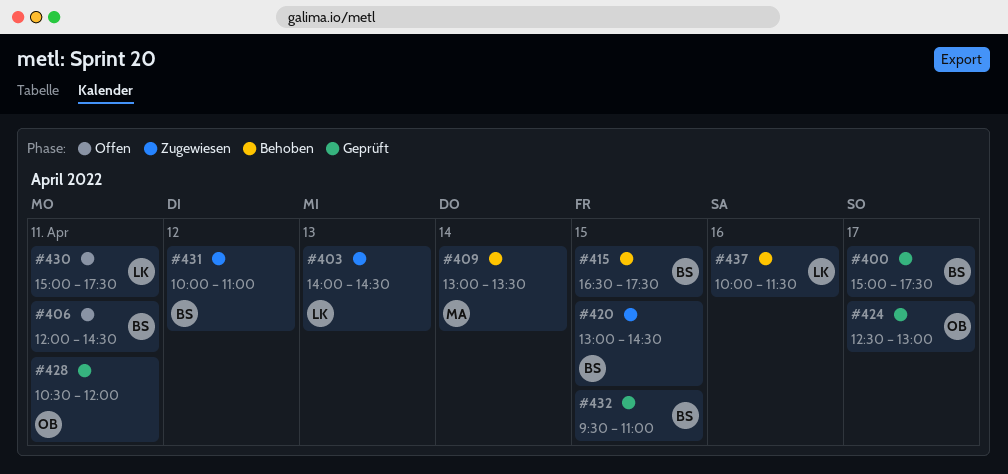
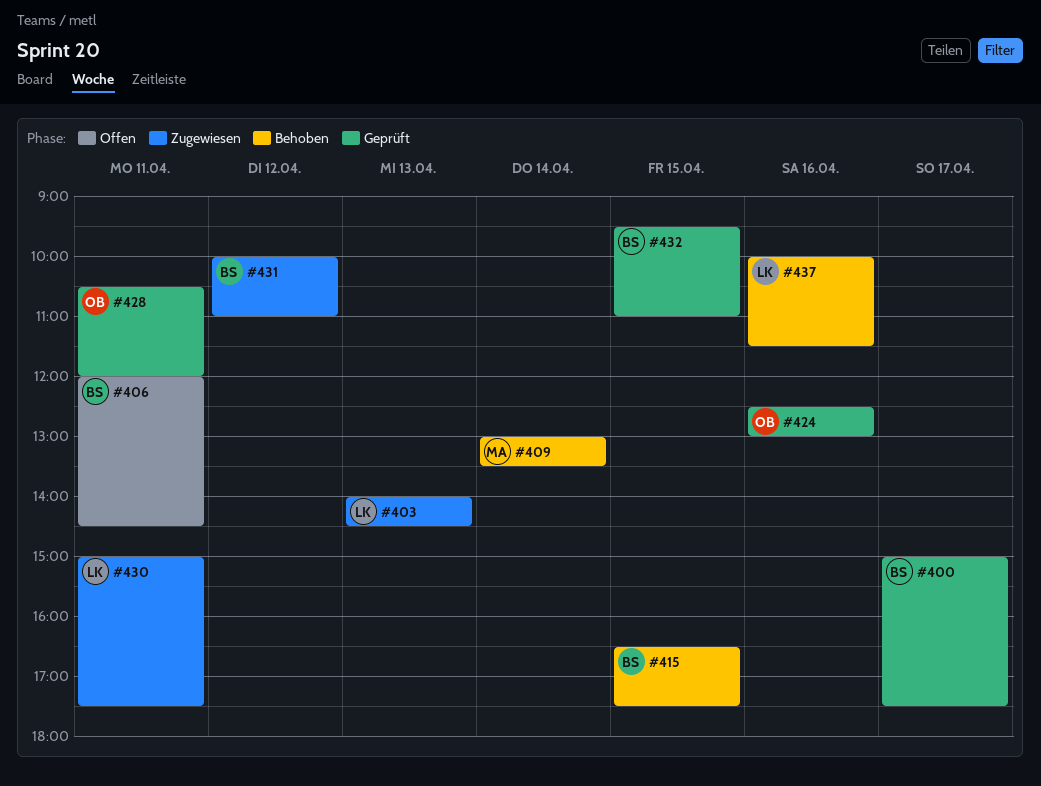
#420: present -> none
#424, day: Apr 17 -> Apr 16
#430, status: Offen -> Zugewiesen

